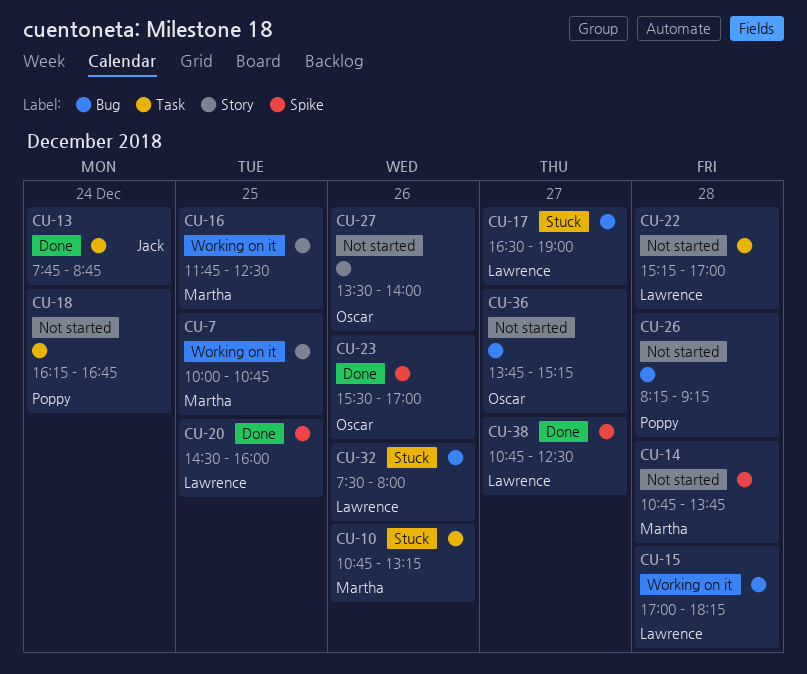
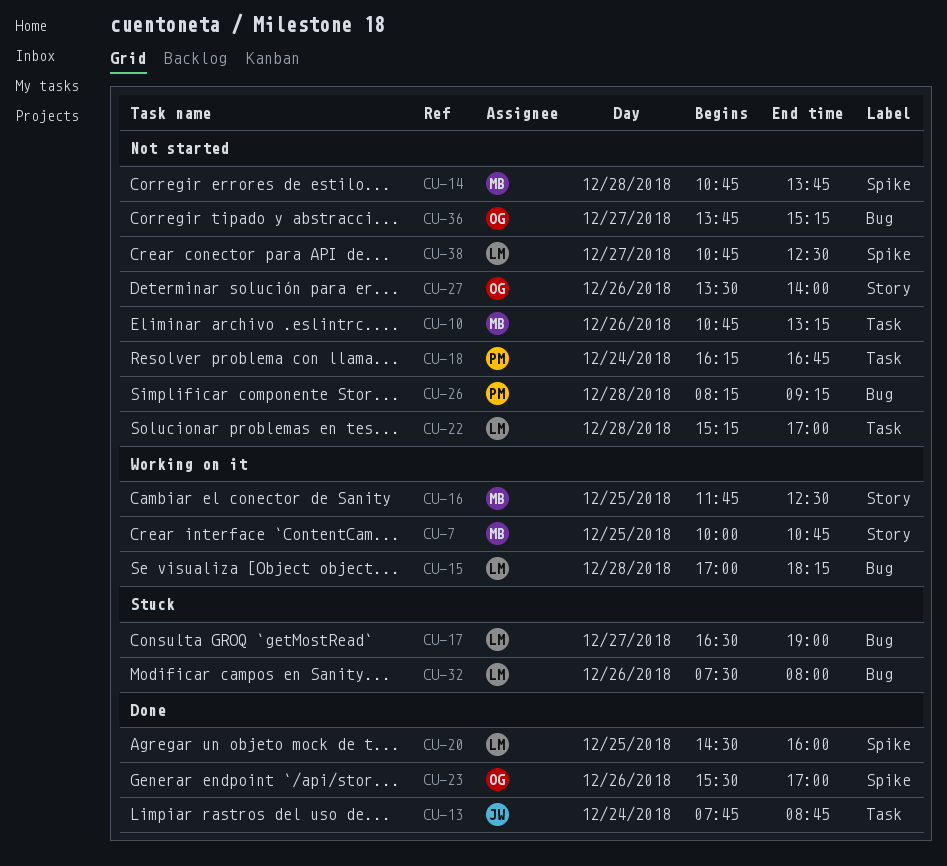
CU-10, status: Stuck -> Not started
CU-38, status: Done -> Not started

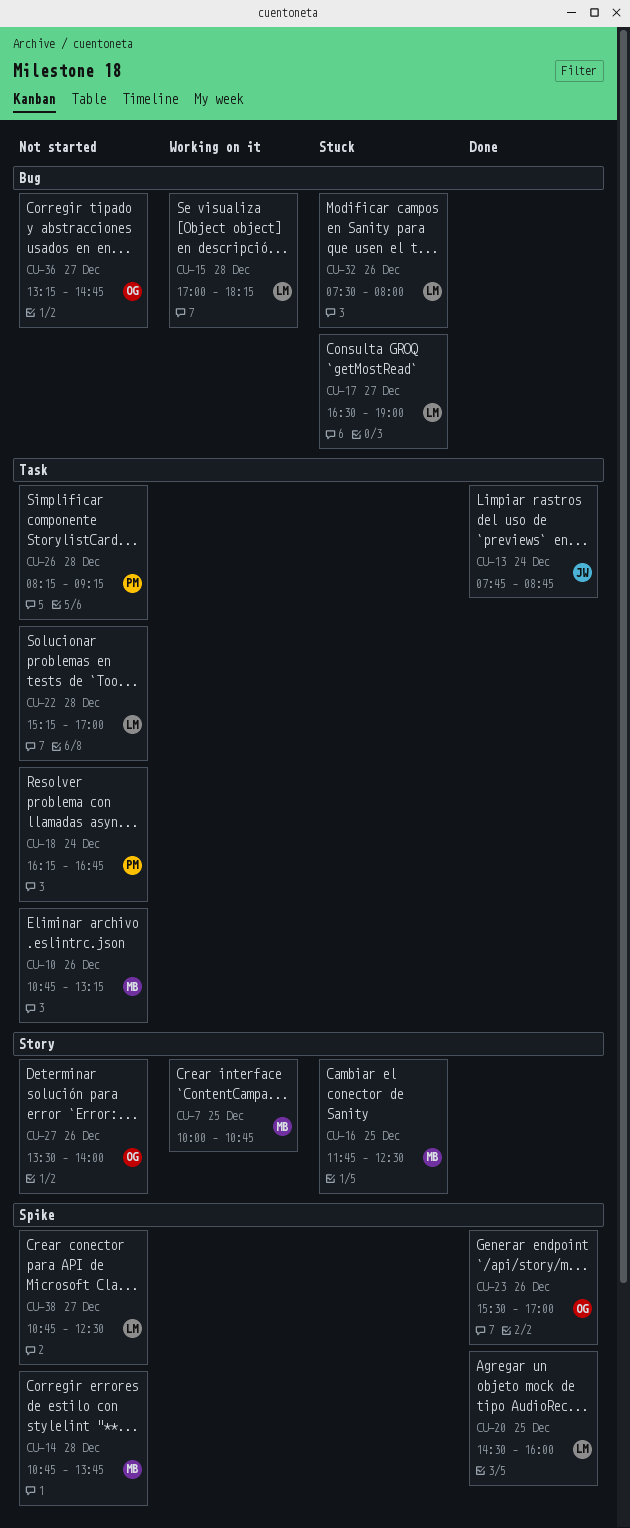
CU-16, status: Working on it -> Stuck
CU-26, label: Bug -> Task
CU-36, begins: 13:45 -> 13:15
CU-36, ends: 15:15 -> 14:45

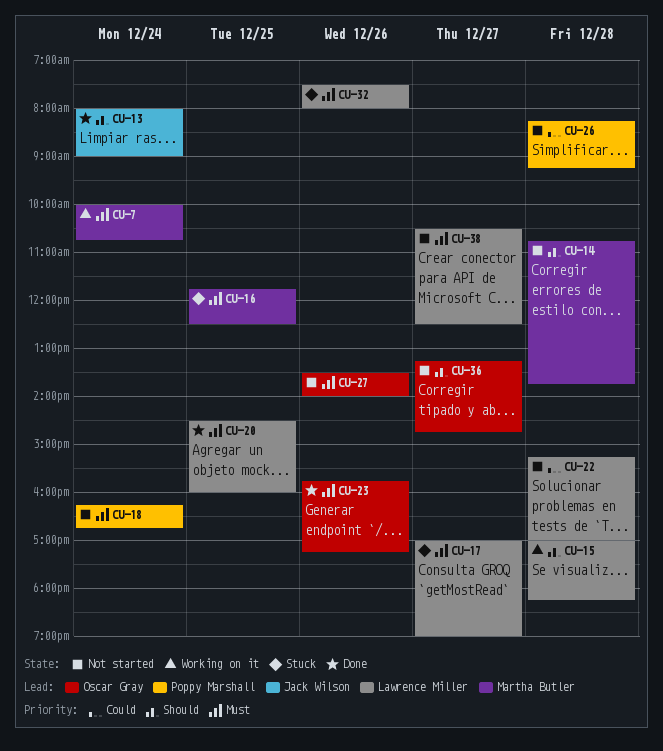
CU-7, day: Dec 25 -> Dec 24
CU-10: present -> none
CU-13, begins: 07:45 -> 08:00
CU-13, ends: 08:45 -> 09:00
CU-17, begins: 16:30 -> 17:00
CU-23, begins: 15:30 -> 15:45
CU-23, ends: 17:00 -> 17:15
CU-38, begins: 10:45 -> 10:30

